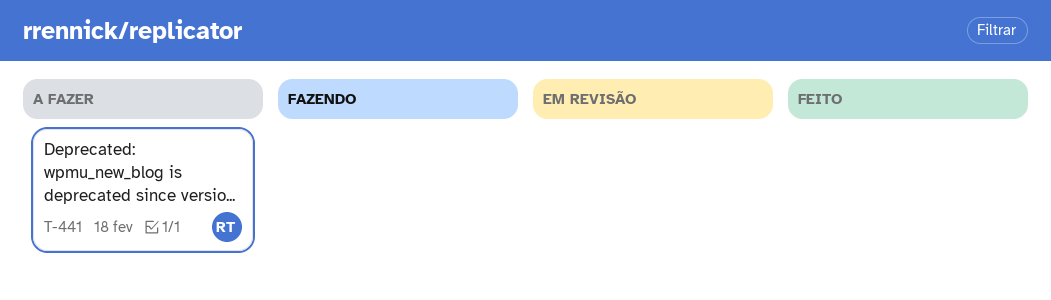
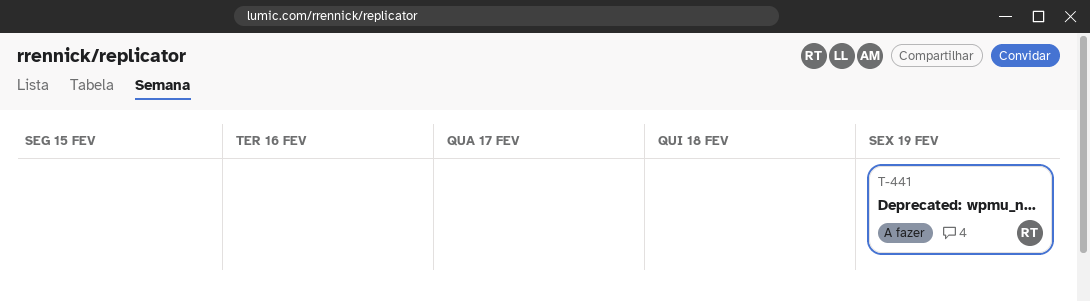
T-441, due: Feb 18 -> Feb 19

